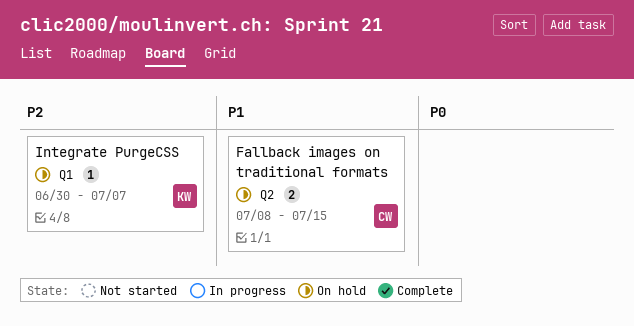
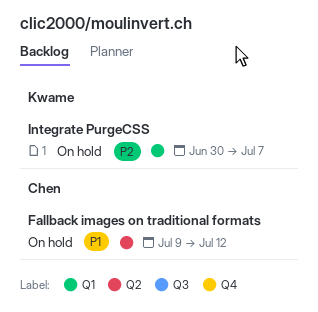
Fallback images on traditional formats, start: Jul 8 -> Jul 9
Fallback images on traditional formats, due: Jul 15 -> Jul 12

